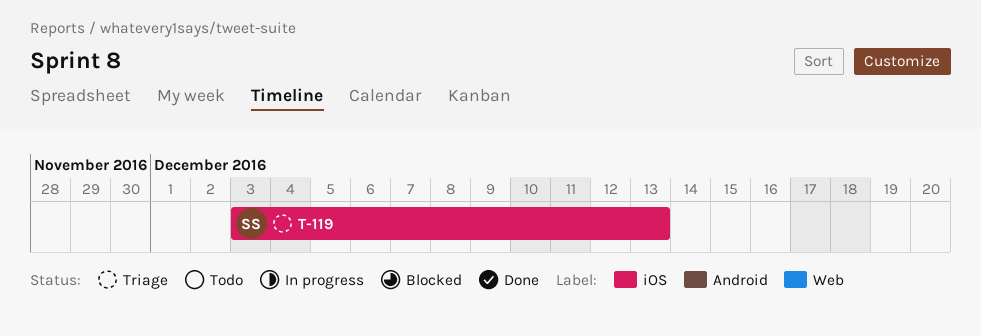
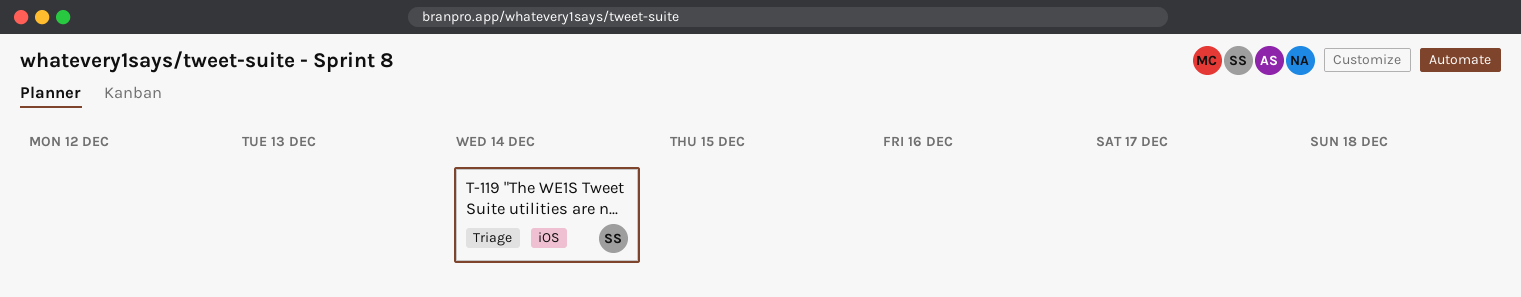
T-119, due: Dec 13 -> Dec 14

